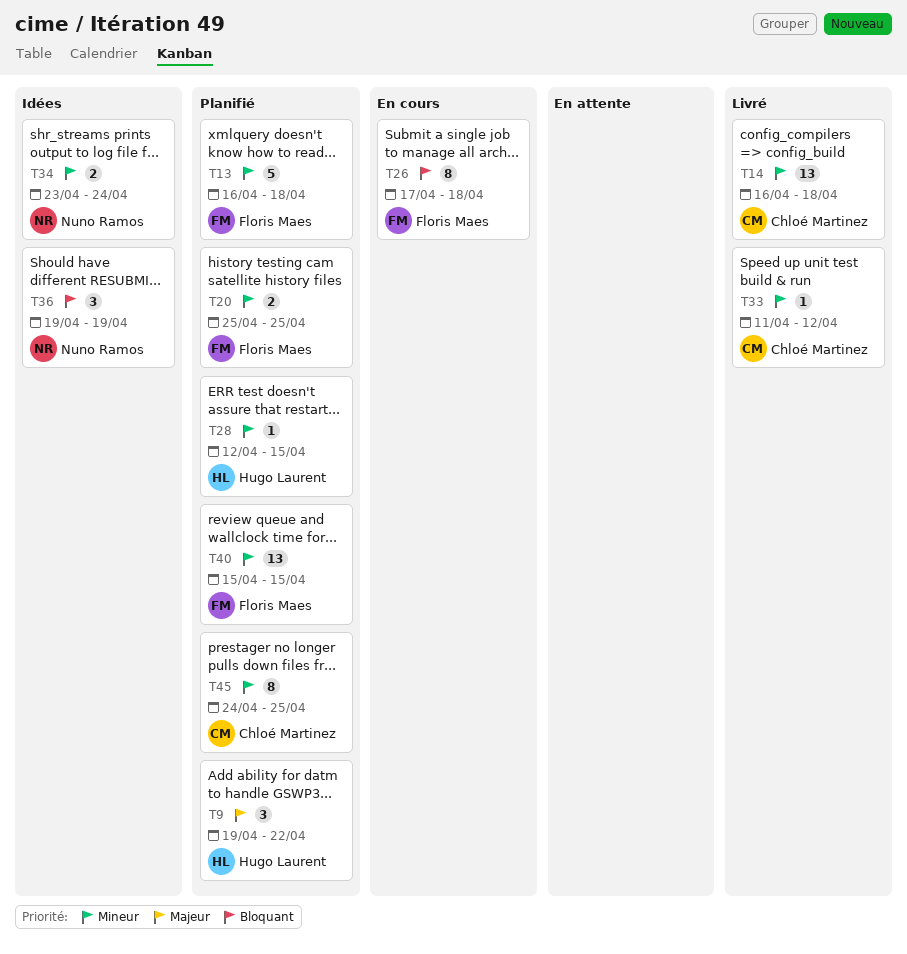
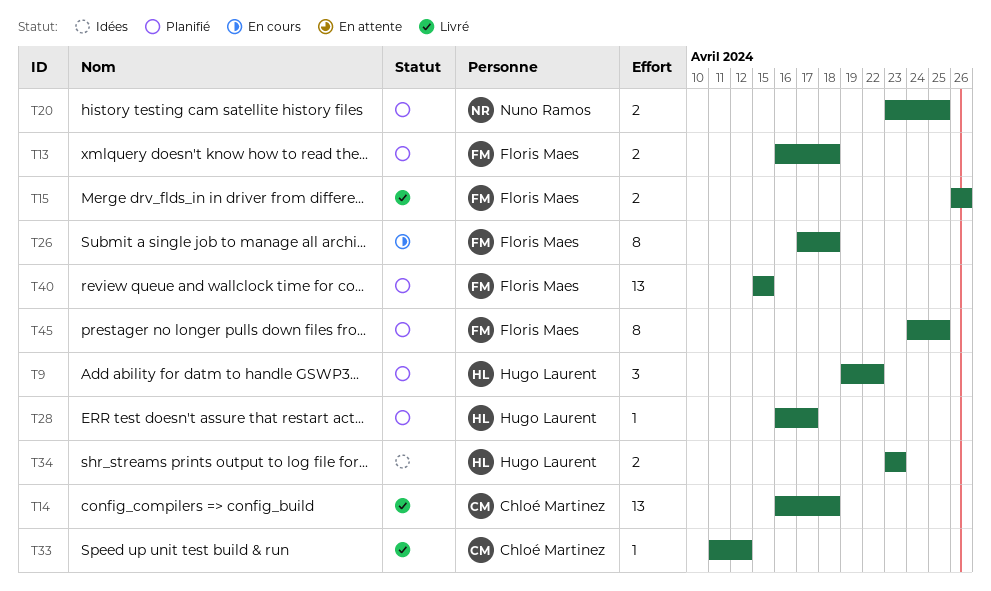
T13, estimate: 5 -> 2
T15: none -> present
T20, owner: Floris Maes -> Nuno Ramos
T20, start: Apr 25 -> Apr 23
T28, start: Apr 12 -> Apr 16
T28, due: Apr 15 -> Apr 17
T34, owner: Nuno Ramos -> Hugo Laurent
T34, due: Apr 24 -> Apr 23
T36: present -> none
T45, owner: Chloé Martinez -> Floris Maes

